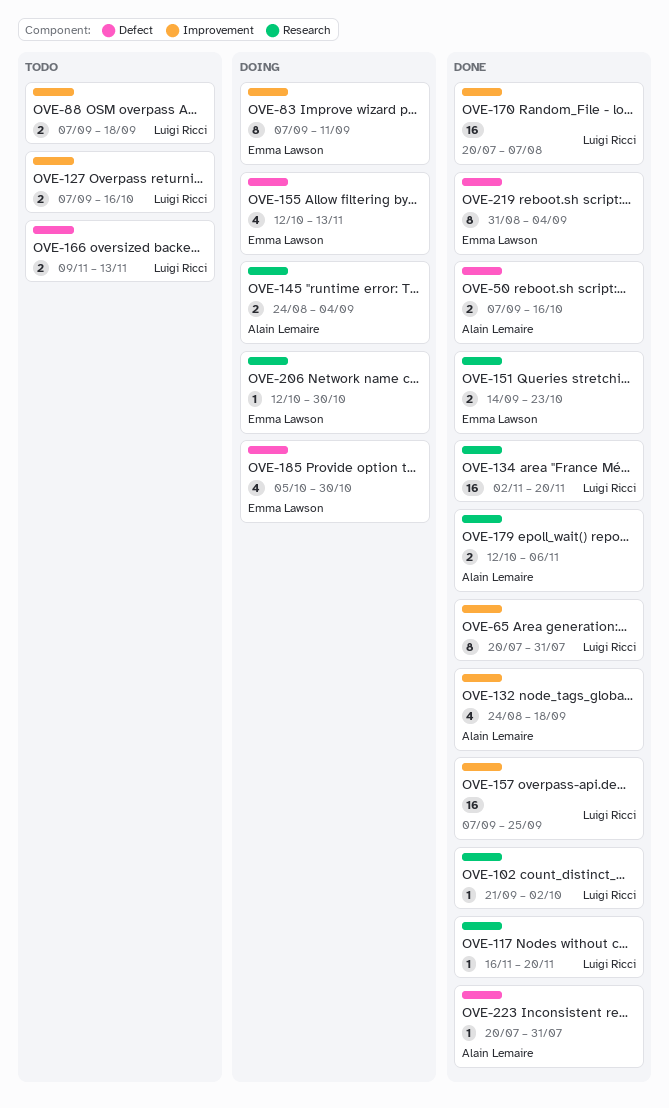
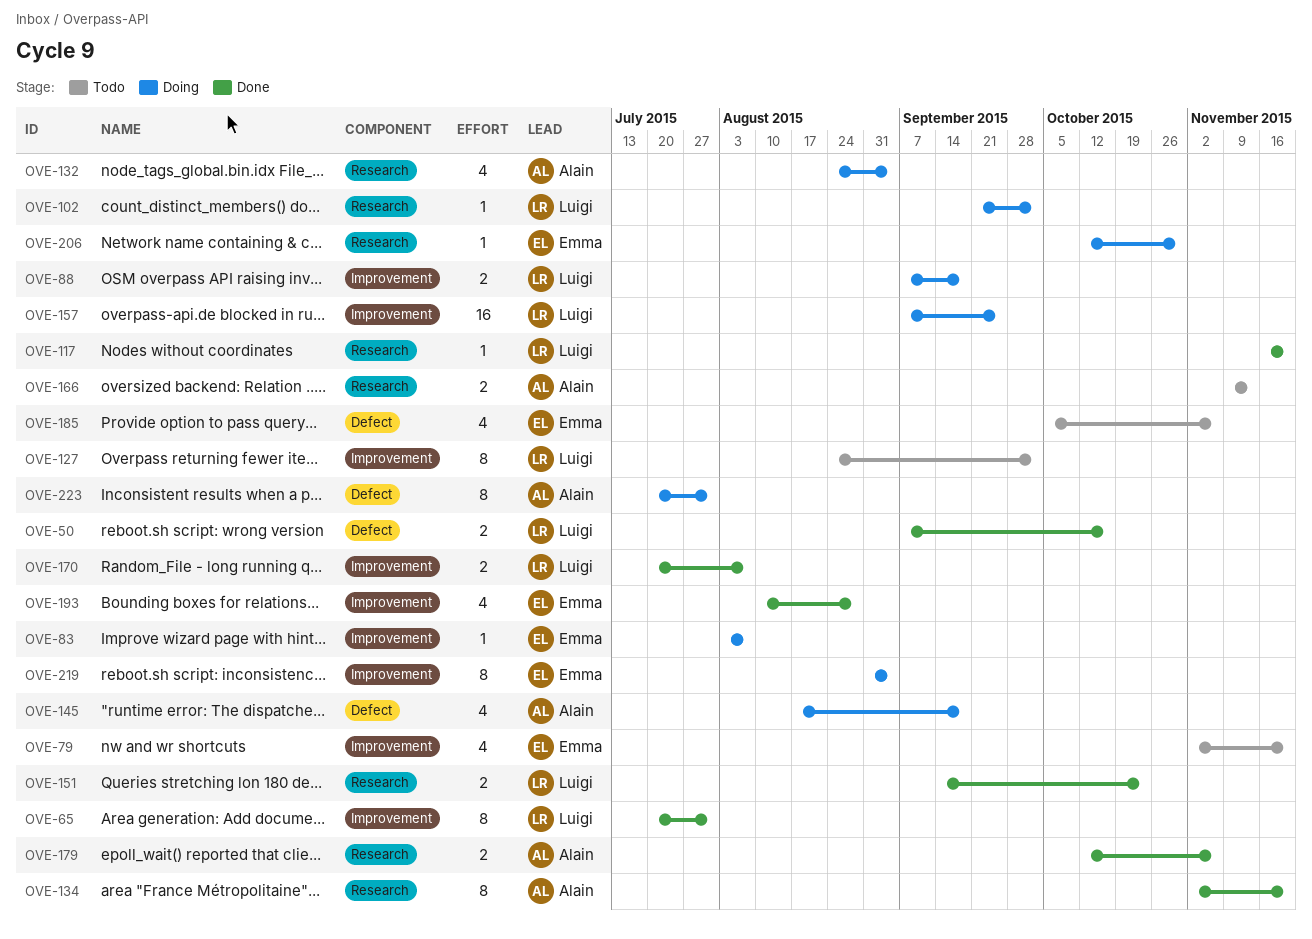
OVE-50, owner: Alain Lemaire -> Luigi Ricci
OVE-79: none -> present
OVE-83, estimate: 8 -> 1
OVE-83, start: Sep 7 -> Aug 3
OVE-83, due: Sep 11 -> Aug 7
OVE-88, status: Todo -> Doing
OVE-102, status: Done -> Doing
OVE-127, estimate: 2 -> 8
OVE-127, start: Sep 7 -> Aug 24
OVE-127, due: Oct 16 -> Oct 2
OVE-132, status: Done -> Doing
OVE-132, label: Improvement -> Research
OVE-132, due: Sep 18 -> Sep 4
OVE-134, owner: Luigi Ricci -> Alain Lemaire
OVE-134, estimate: 16 -> 8
OVE-145, label: Research -> Defect
OVE-145, estimate: 2 -> 4
OVE-145, start: Aug 24 -> Aug 17
OVE-145, due: Sep 4 -> Sep 18
OVE-151, owner: Emma Lawson -> Luigi Ricci
OVE-155: present -> none
OVE-157, status: Done -> Doing
OVE-166, owner: Luigi Ricci -> Alain Lemaire
OVE-166, label: Defect -> Research
OVE-170, estimate: 16 -> 2
OVE-185, status: Doing -> Todo
OVE-185, due: Oct 30 -> Nov 6
OVE-193: none -> present
OVE-219, status: Done -> Doing
OVE-219, label: Defect -> Improvement
OVE-223, status: Done -> Doing
OVE-223, estimate: 1 -> 8

